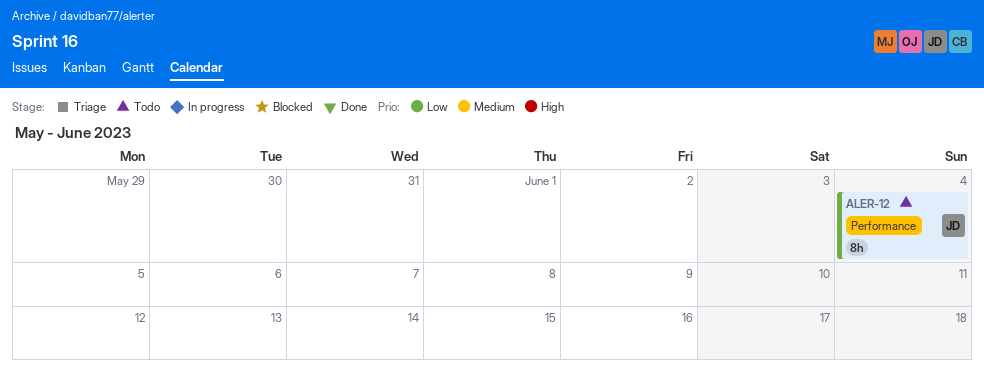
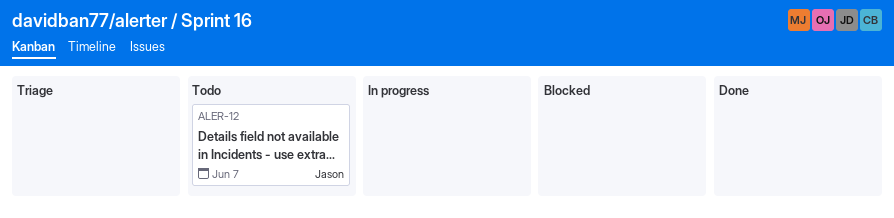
ALER-12, due: Jun 4 -> Jun 7

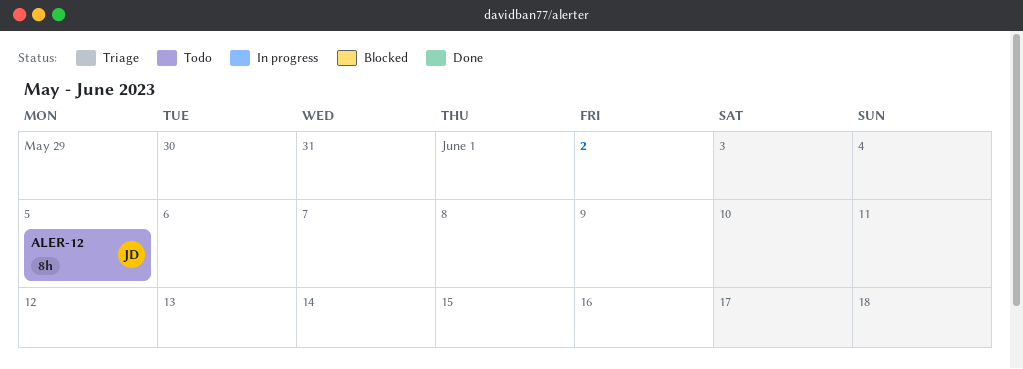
ALER-12, due: Jun 7 -> Jun 5

